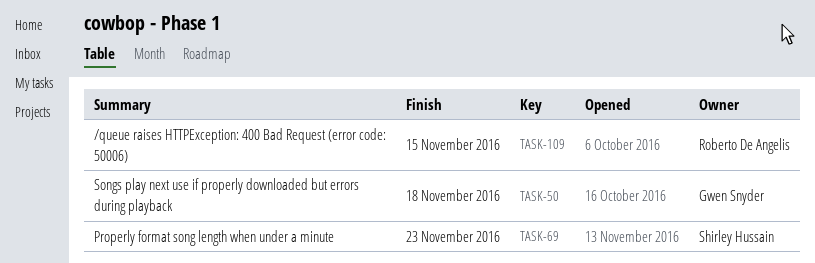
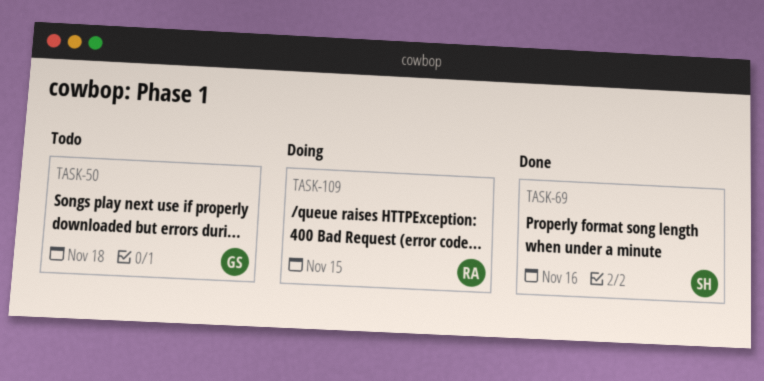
TASK-69, due: Nov 23 -> Nov 16

